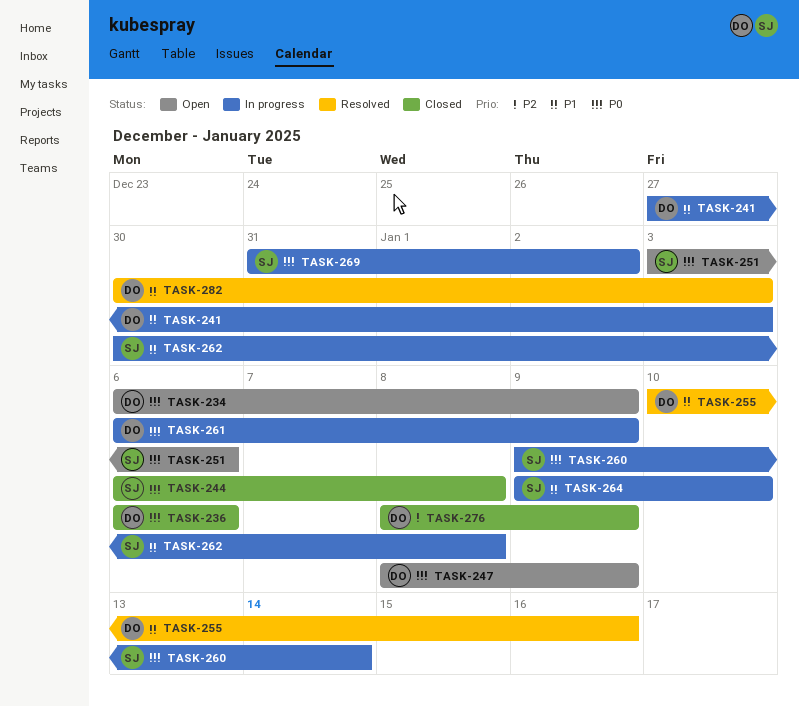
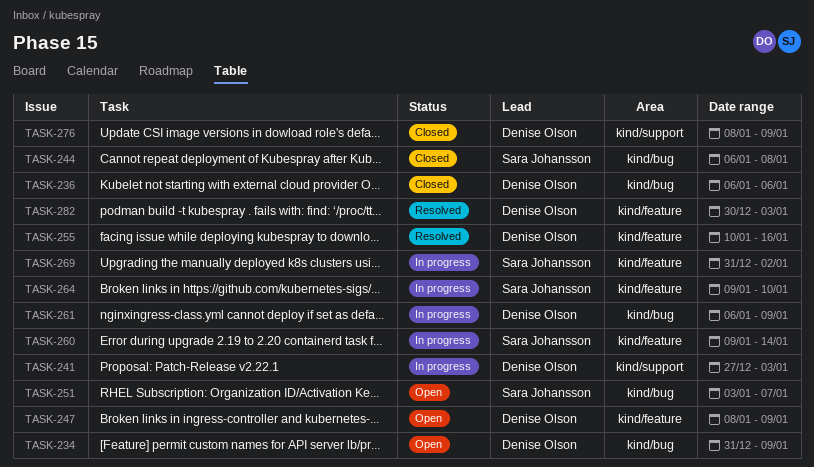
TASK-234, start: Jan 6 -> Dec 31
TASK-251, due: Jan 6 -> Jan 7
TASK-262: present -> none

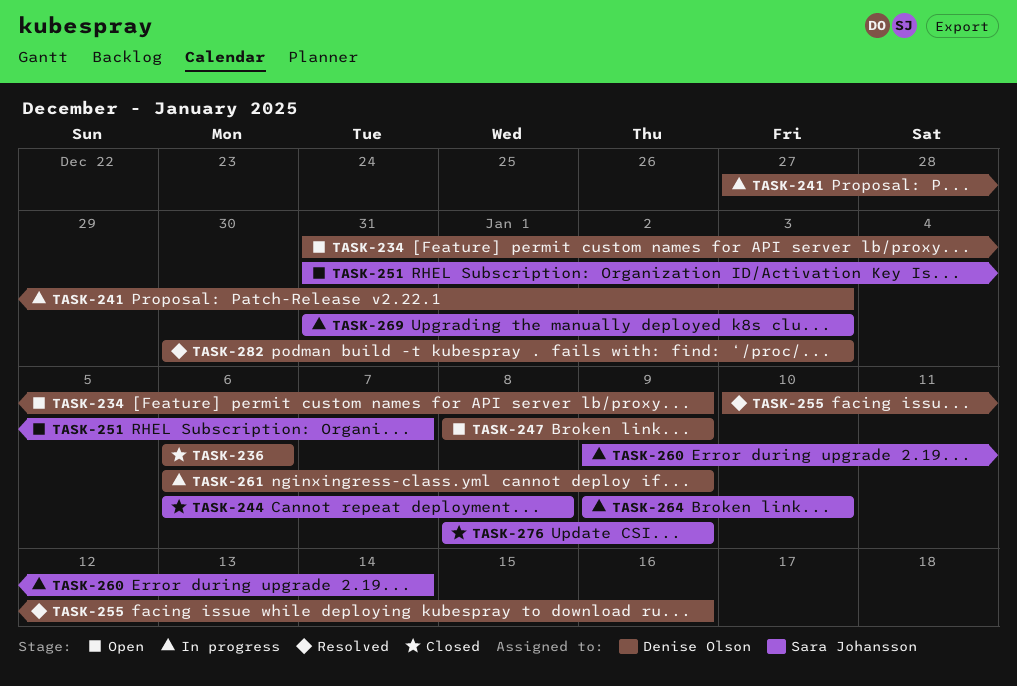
TASK-251, start: Jan 3 -> Dec 31
TASK-269, due: Jan 2 -> Jan 3
TASK-276, owner: Denise Olson -> Sara Johansson

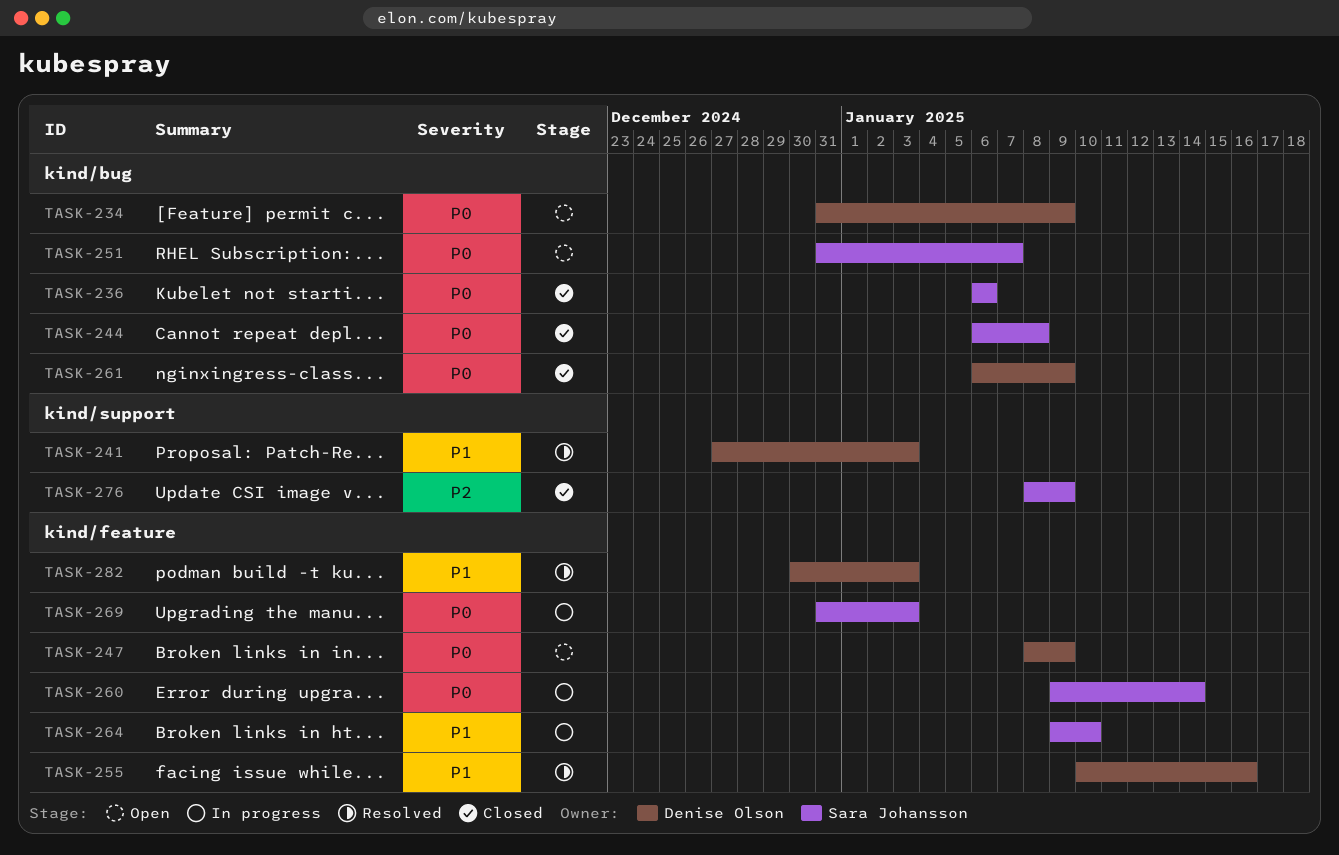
TASK-236, owner: Denise Olson -> Sara Johansson
TASK-241, status: In progress -> Resolved
TASK-261, status: In progress -> Closed

